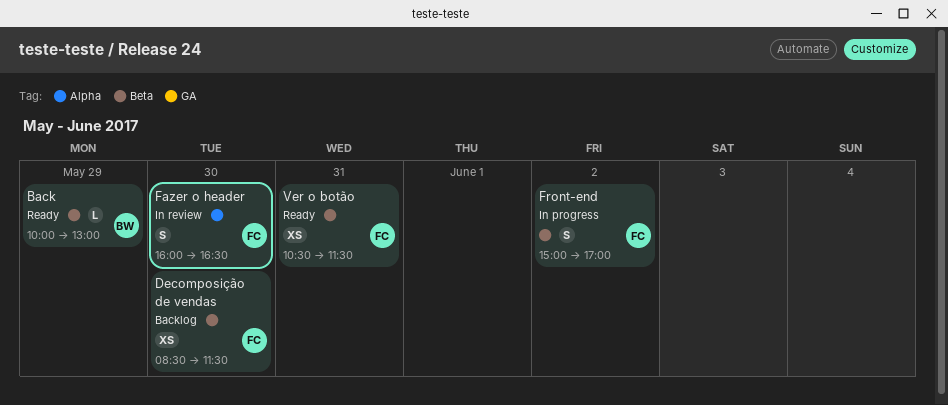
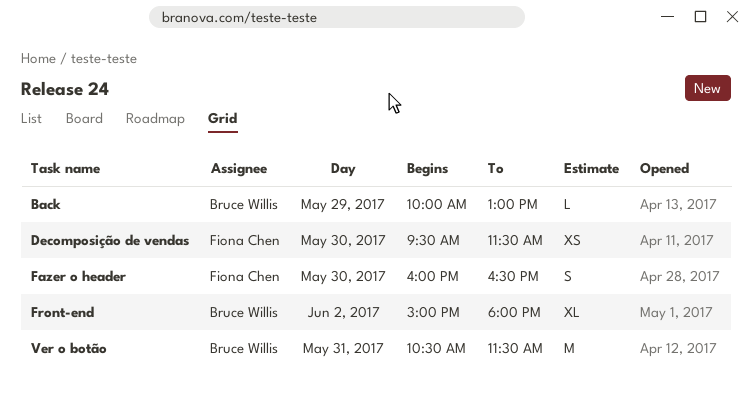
Decomposição de vendas, begins: 08:30 -> 09:30
Front-end, owner: Fiona Chen -> Bruce Willis
Front-end, estimate: S -> XL
Front-end, ends: 17:00 -> 18:00
Ver o botão, owner: Fiona Chen -> Bruce Willis
Ver o botão, estimate: XS -> M

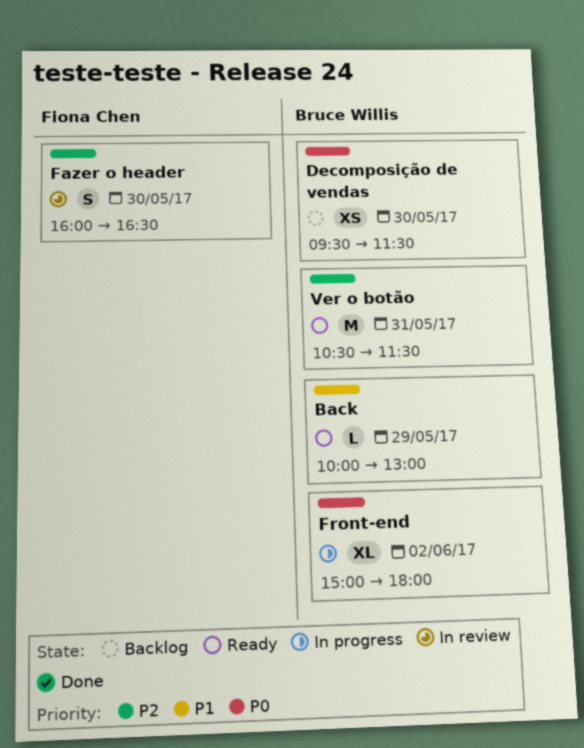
Decomposição de vendas, owner: Fiona Chen -> Bruce Willis

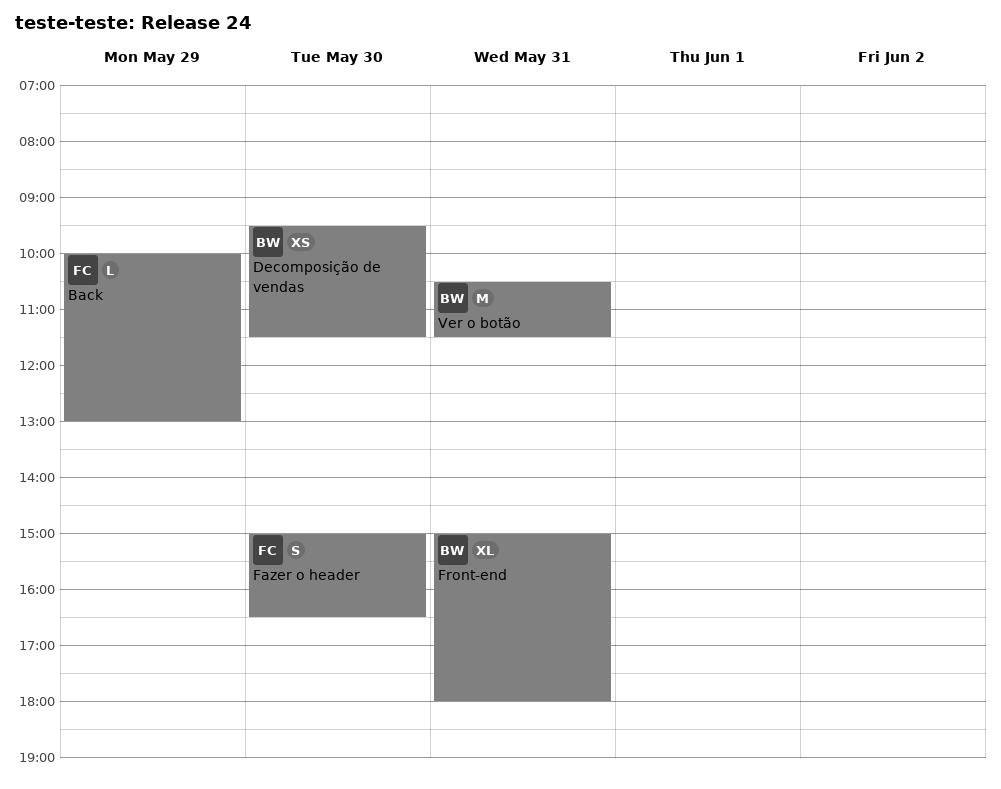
Back, owner: Bruce Willis -> Fiona Chen
Fazer o header, begins: 16:00 -> 15:00
Front-end, day: Jun 2 -> May 31

